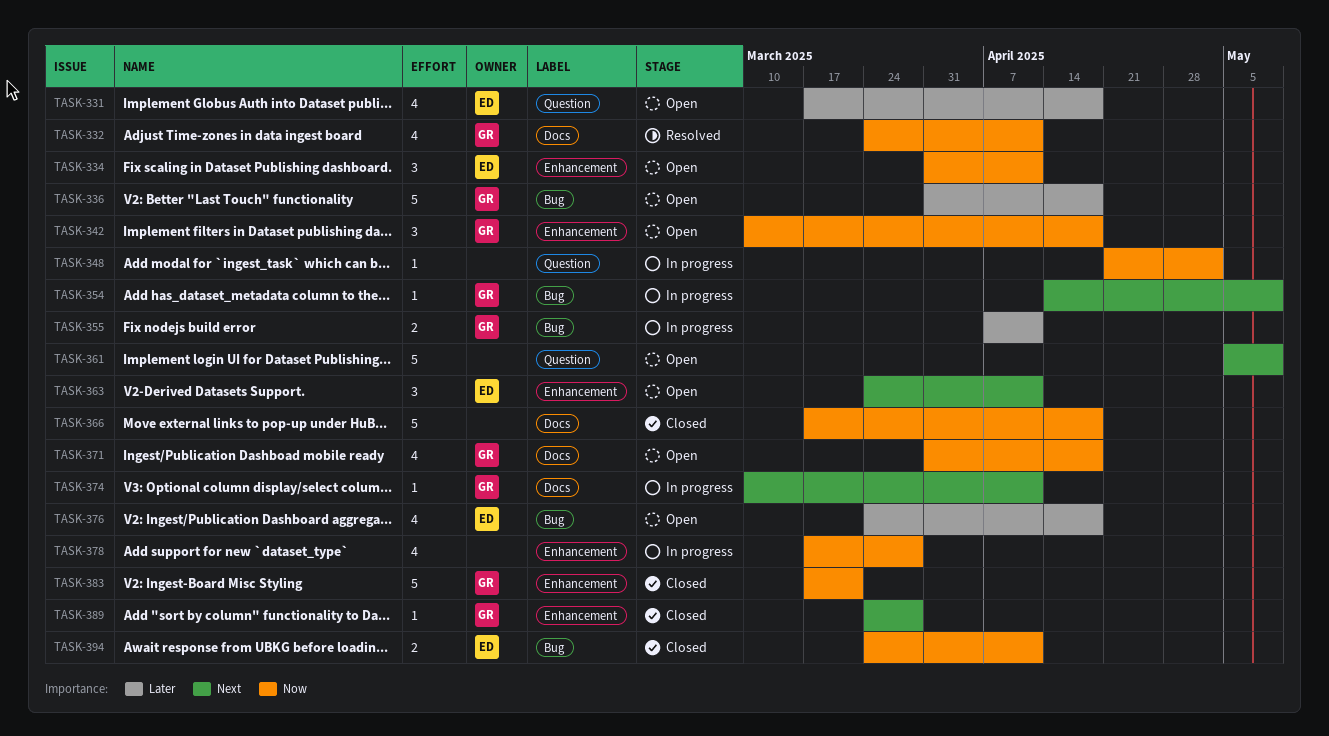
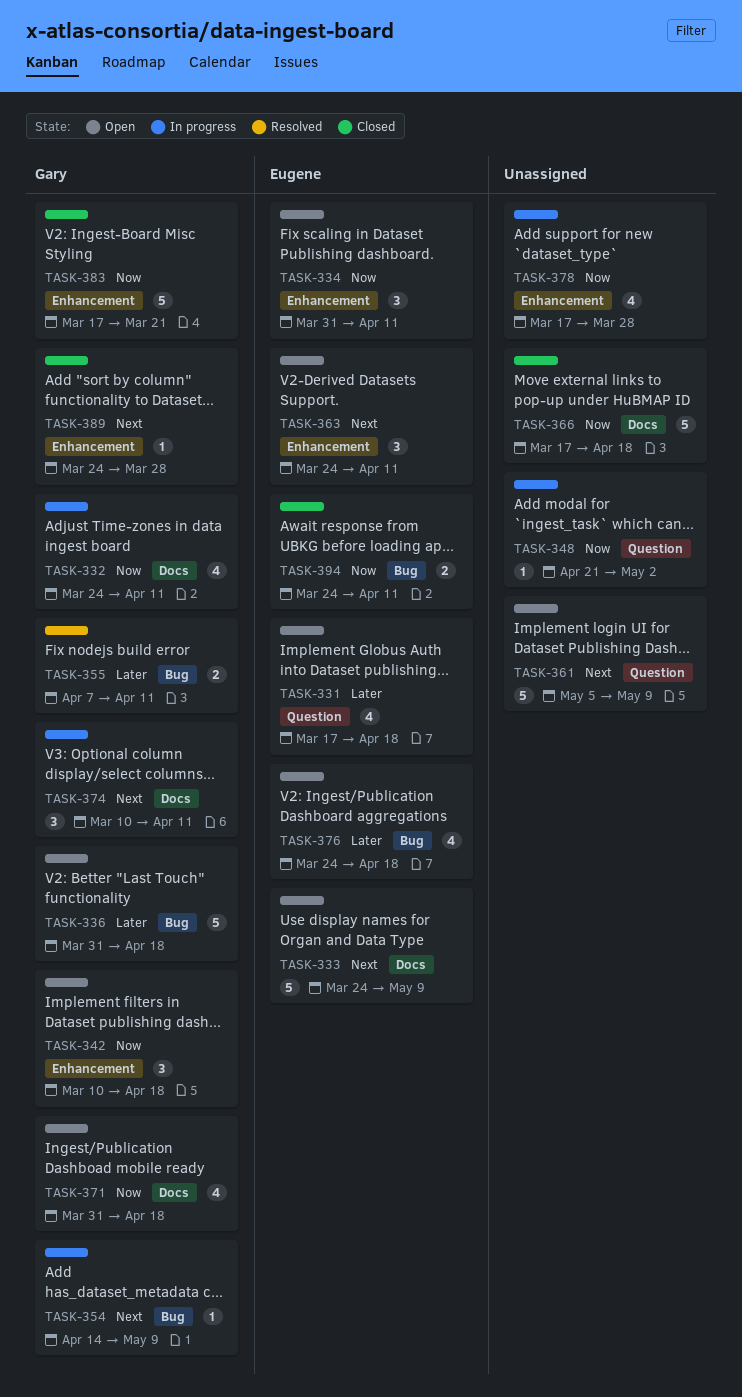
TASK-332, status: Resolved -> In progress
TASK-333: none -> present
TASK-355, status: In progress -> Resolved
TASK-374, estimate: 1 -> 3

